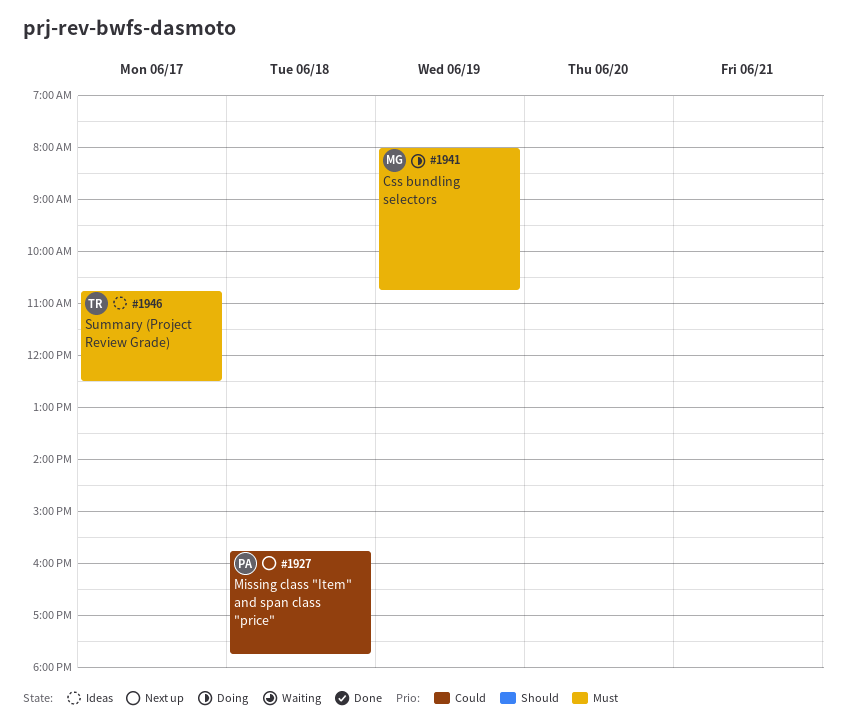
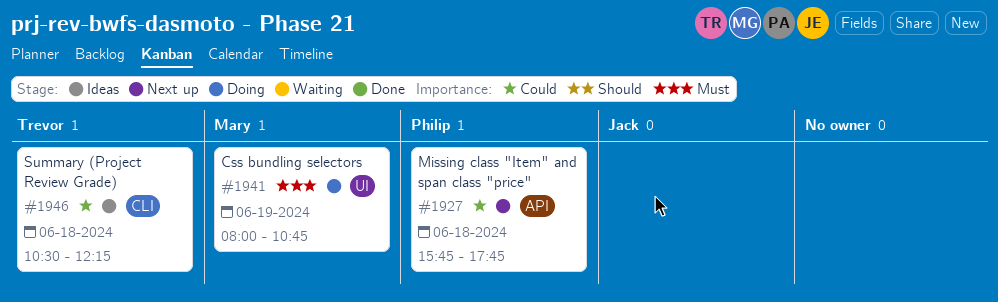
#1946, priority: Must -> Could
#1946, day: Jun 17 -> Jun 18
#1946, begins: 10:45 -> 10:30
#1946, ends: 12:30 -> 12:15

